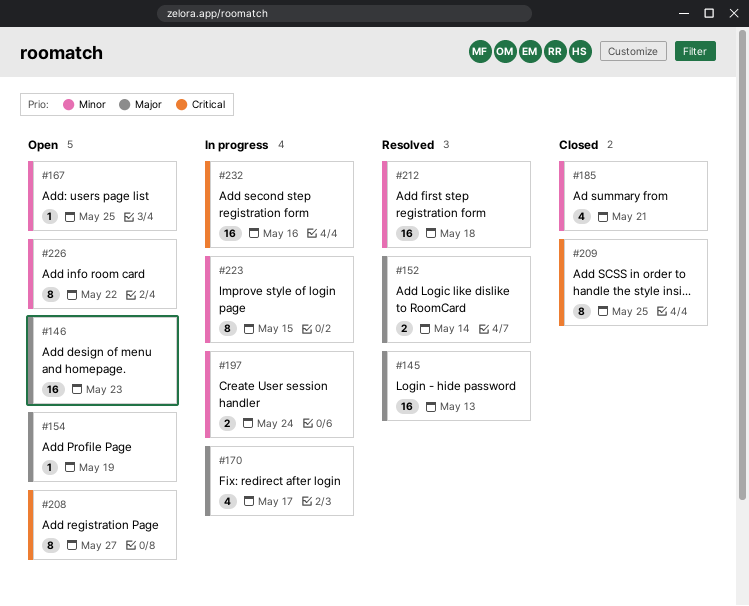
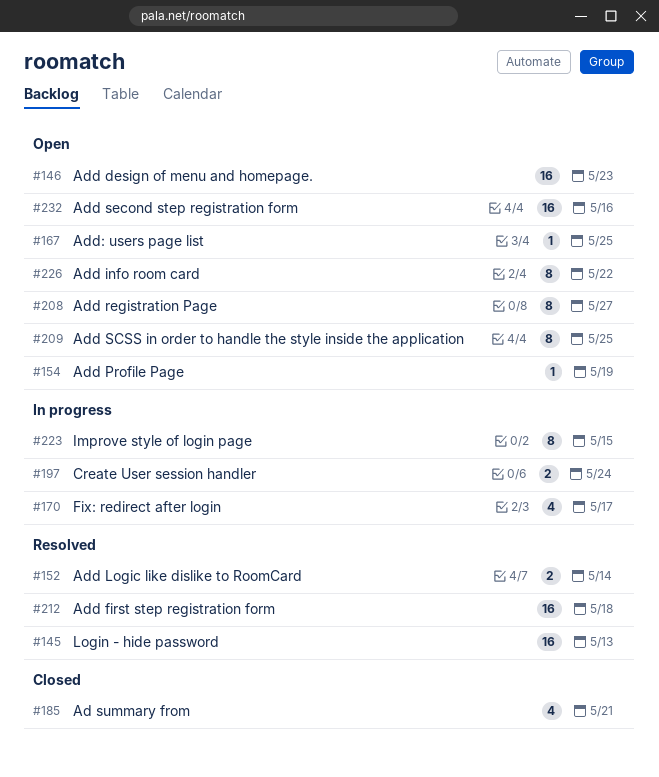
#209, status: Closed -> Open
#232, status: In progress -> Open

